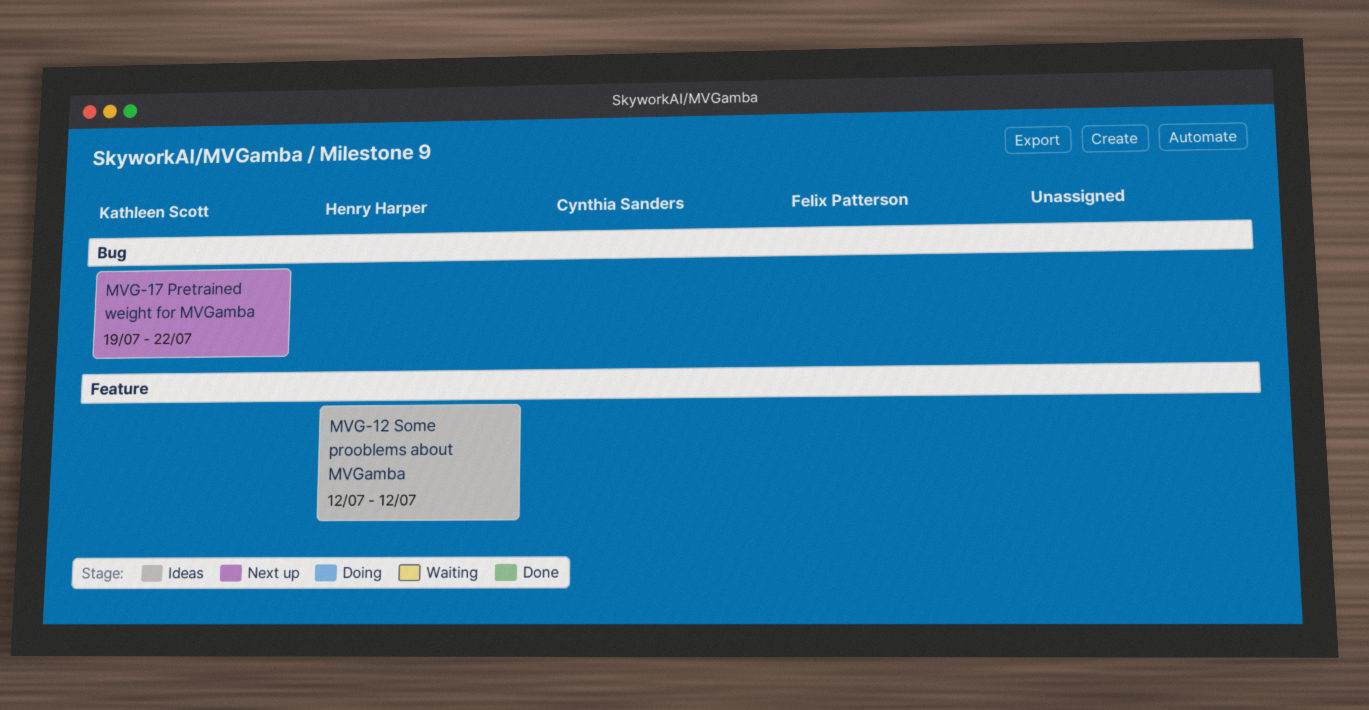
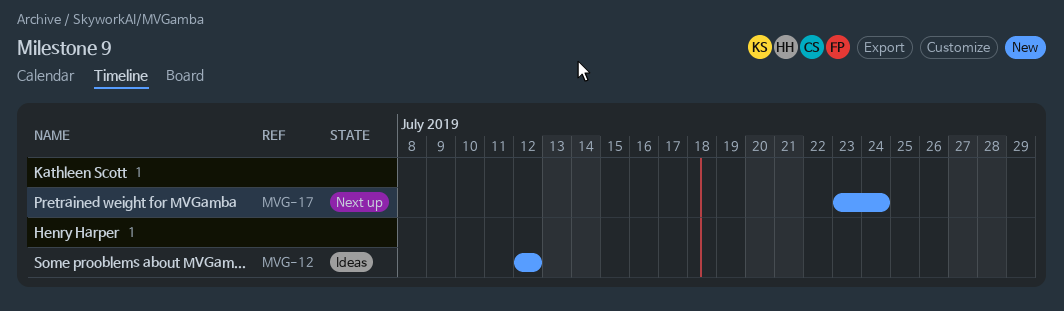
MVG-17, start: Jul 19 -> Jul 23
MVG-17, due: Jul 22 -> Jul 24

